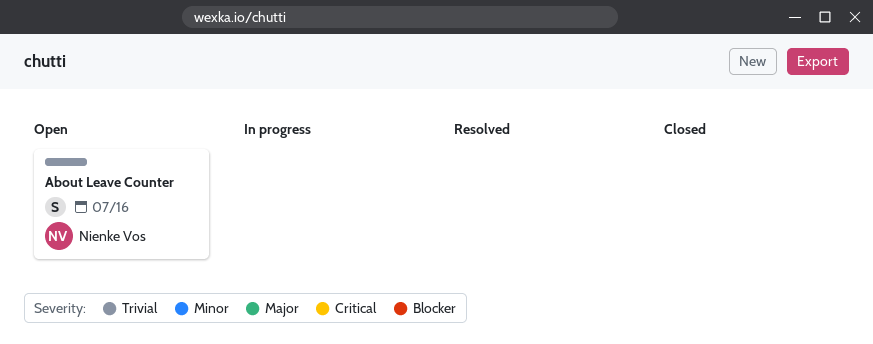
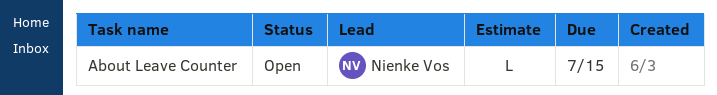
About Leave Counter, estimate: S -> L
About Leave Counter, due: Jul 16 -> Jul 15

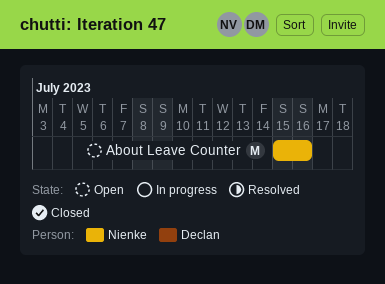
About Leave Counter, estimate: L -> M
About Leave Counter, due: Jul 15 -> Jul 16

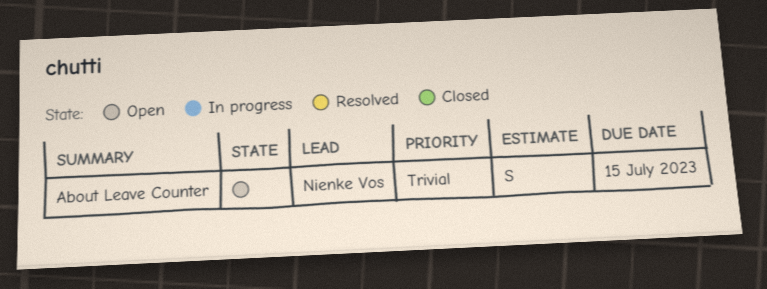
About Leave Counter, estimate: M -> S
About Leave Counter, due: Jul 16 -> Jul 15

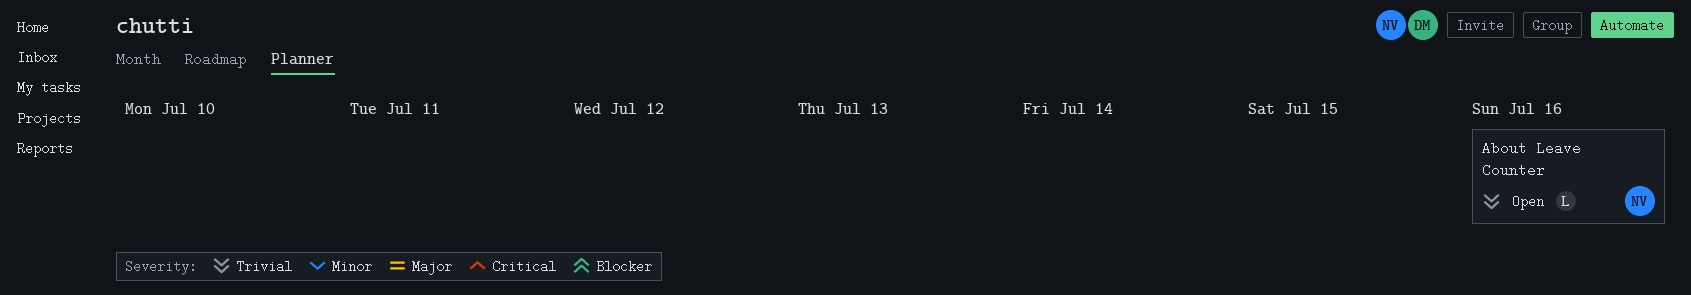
About Leave Counter, estimate: S -> L
About Leave Counter, due: Jul 15 -> Jul 16

